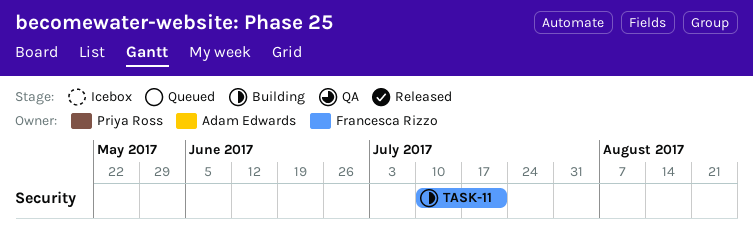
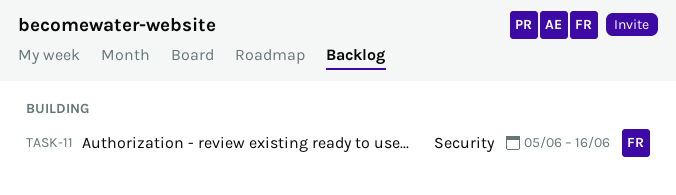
TASK-11, start: Jul 10 -> Jun 5
TASK-11, due: Jul 21 -> Jun 16

